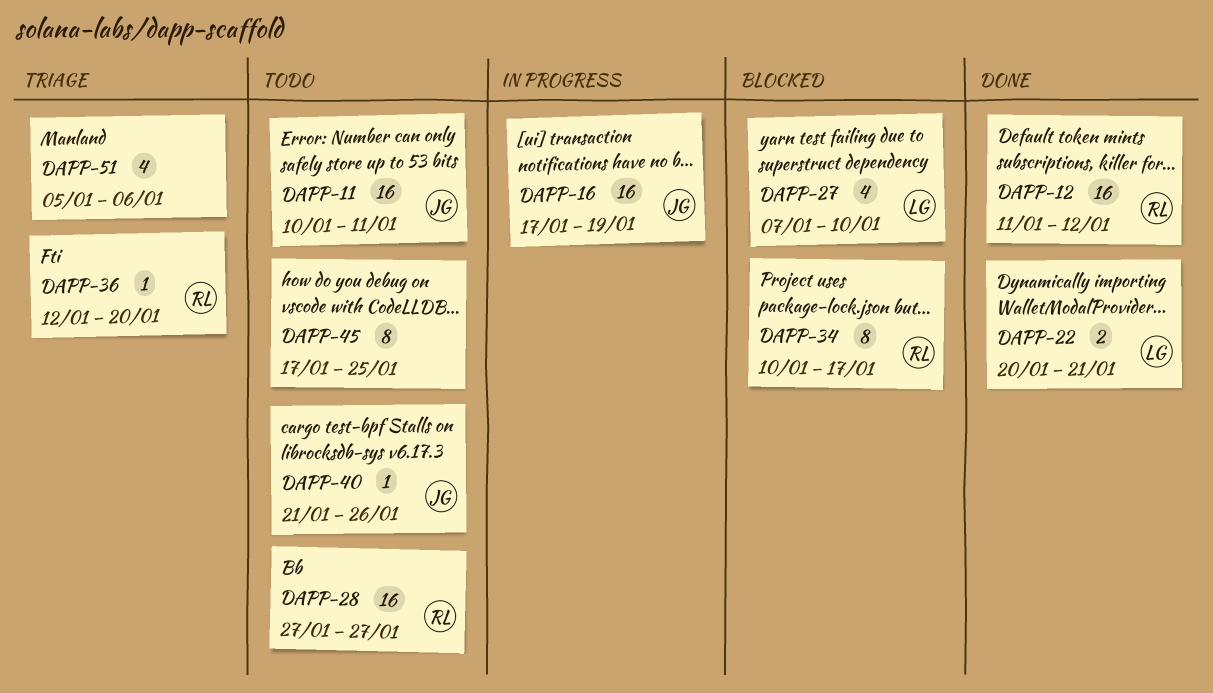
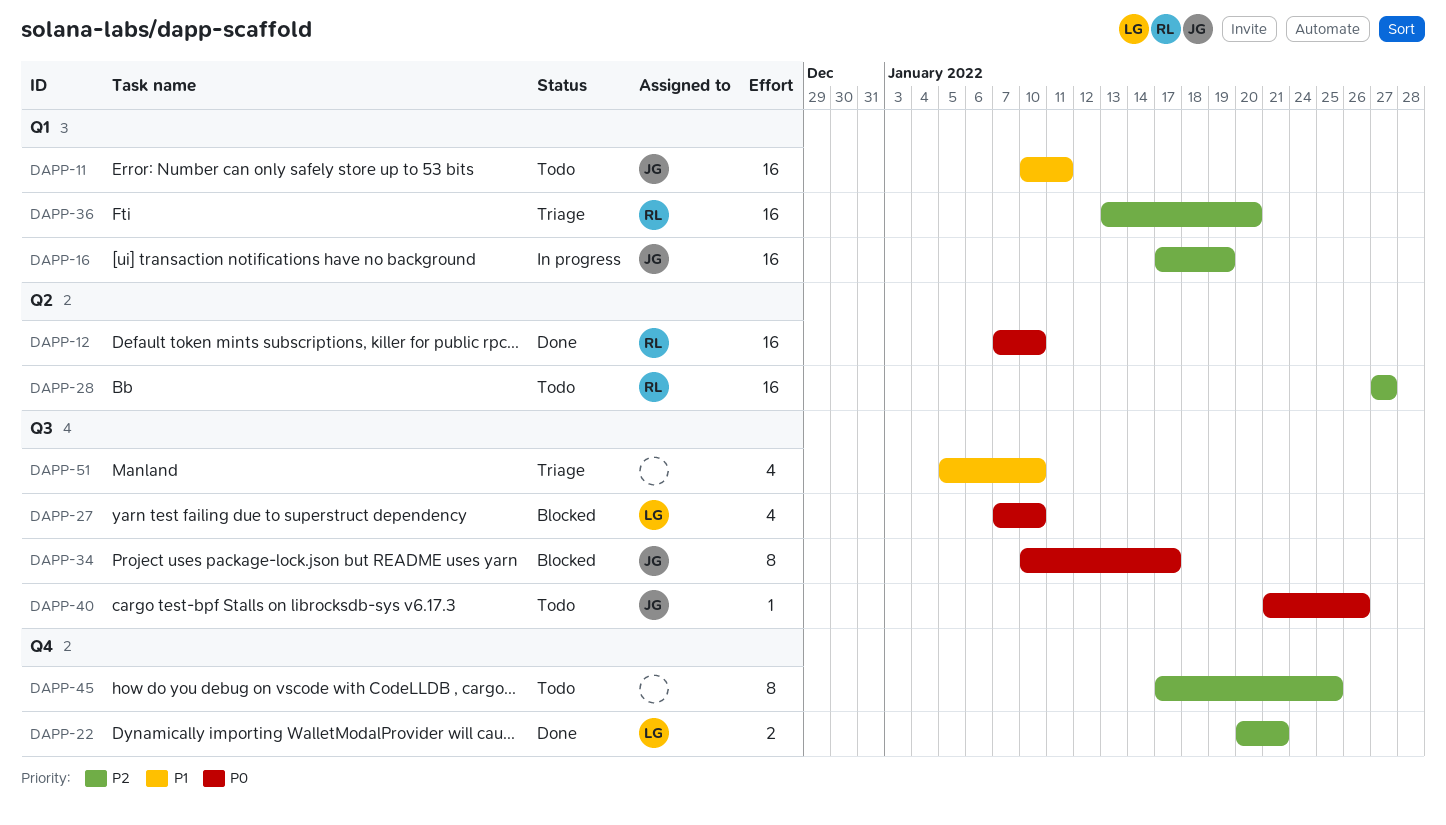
DAPP-12, start: Jan 11 -> Jan 7
DAPP-12, due: Jan 12 -> Jan 10
DAPP-34, owner: RL -> JG
DAPP-36, estimate: 1 -> 16
DAPP-36, start: Jan 12 -> Jan 13
DAPP-51, due: Jan 6 -> Jan 10

